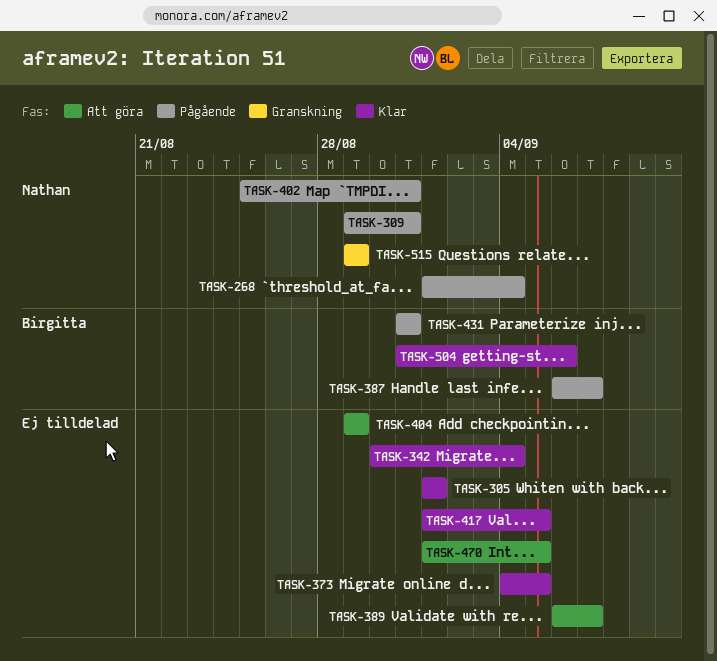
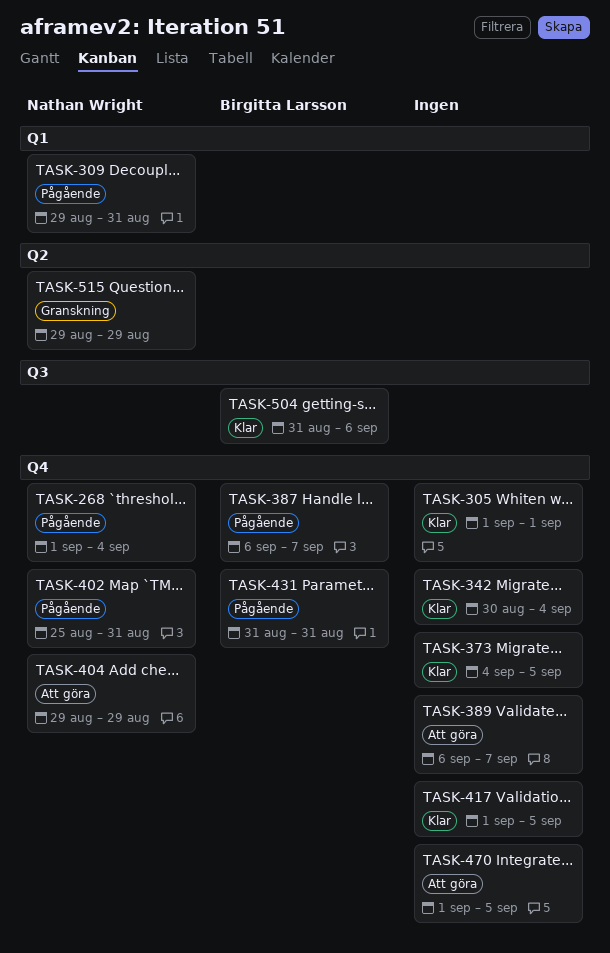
TASK-404, owner: none -> Nathan Wright

